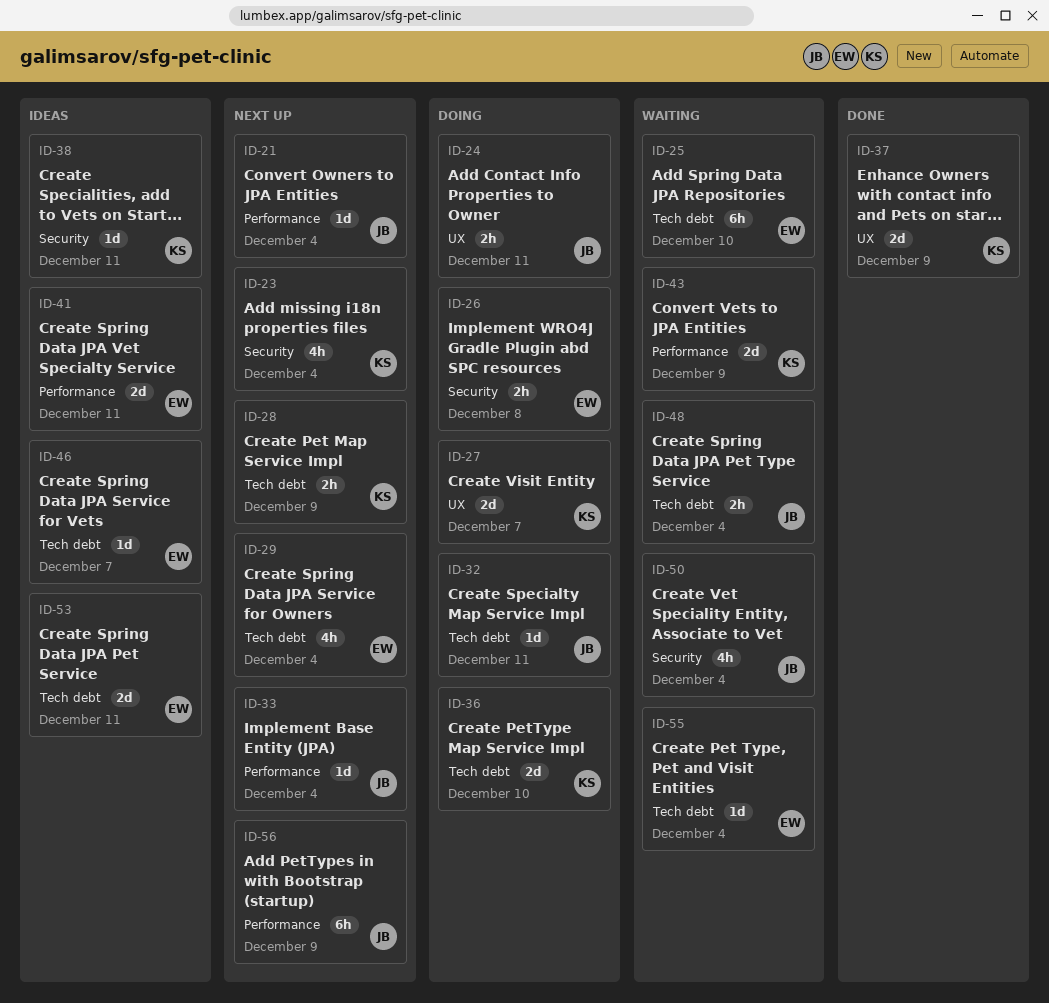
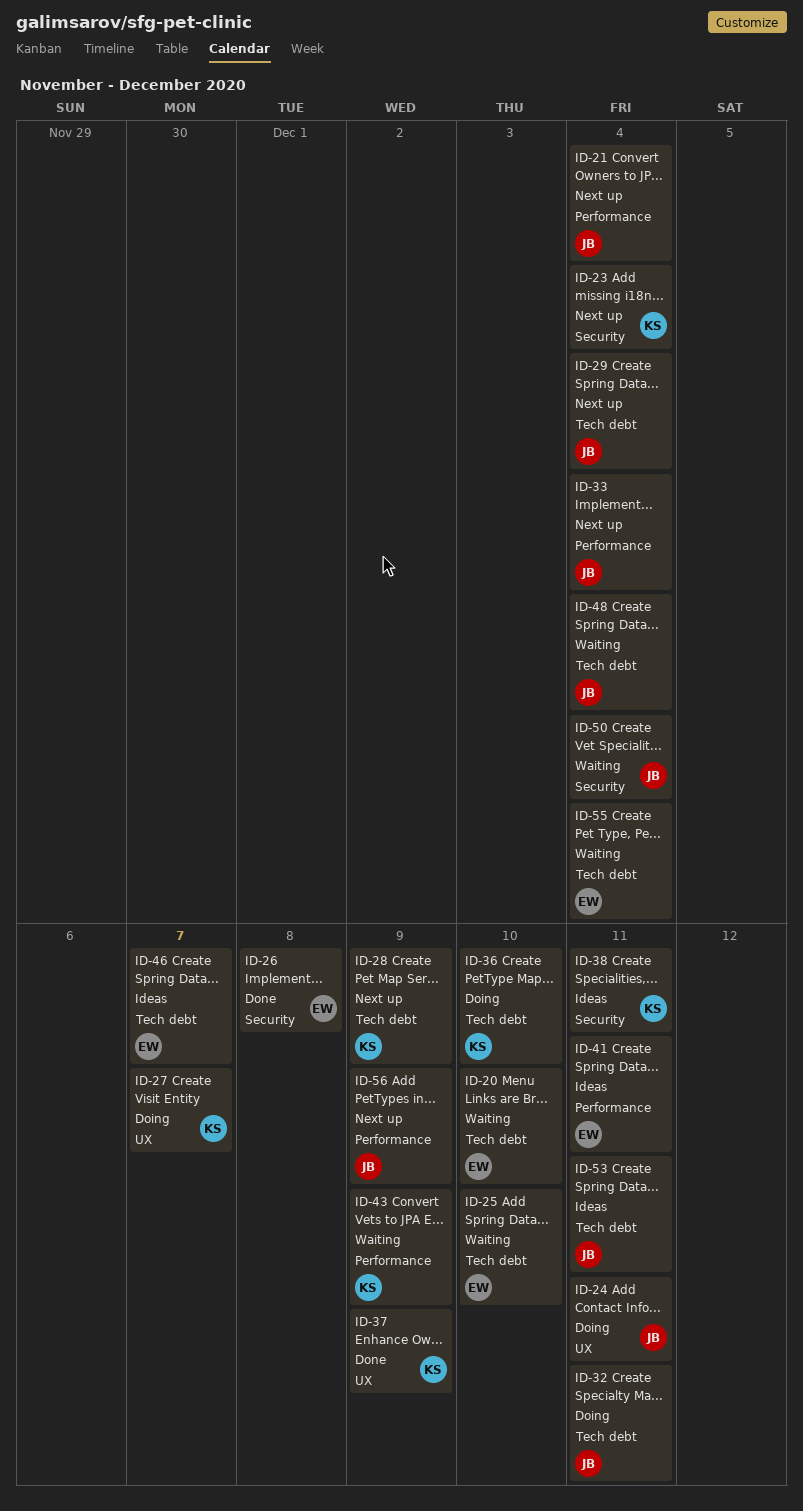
ID-20: none -> present
ID-26, status: Doing -> Done
ID-29, owner: EW -> JB
ID-53, owner: EW -> JB

